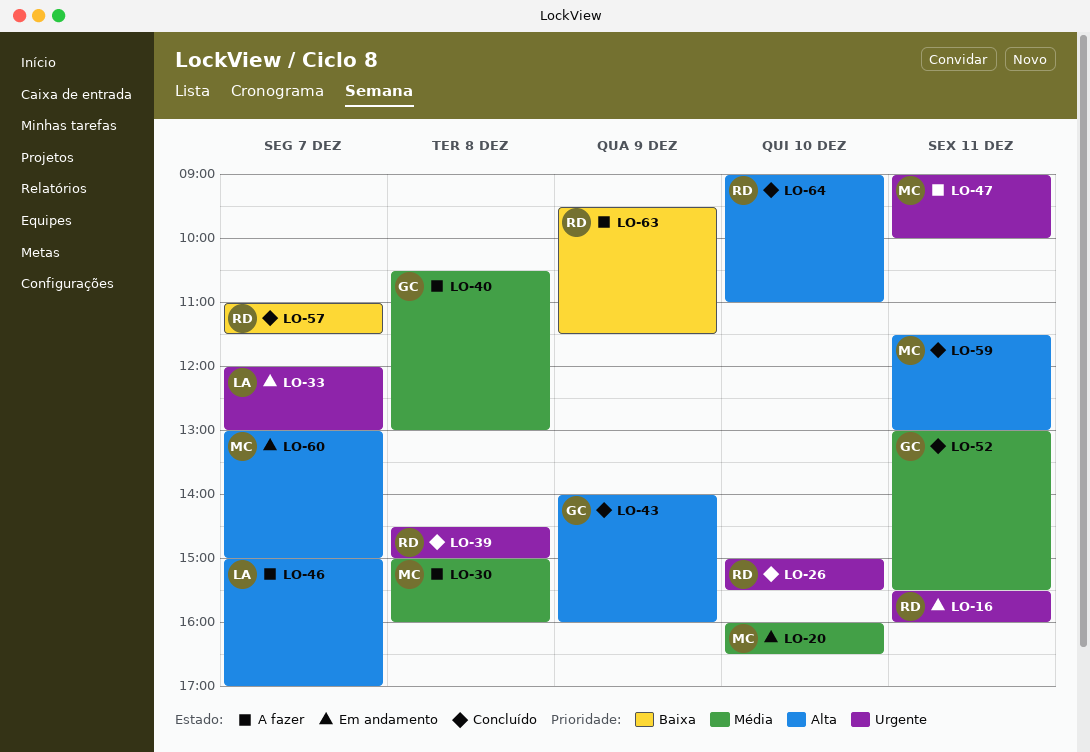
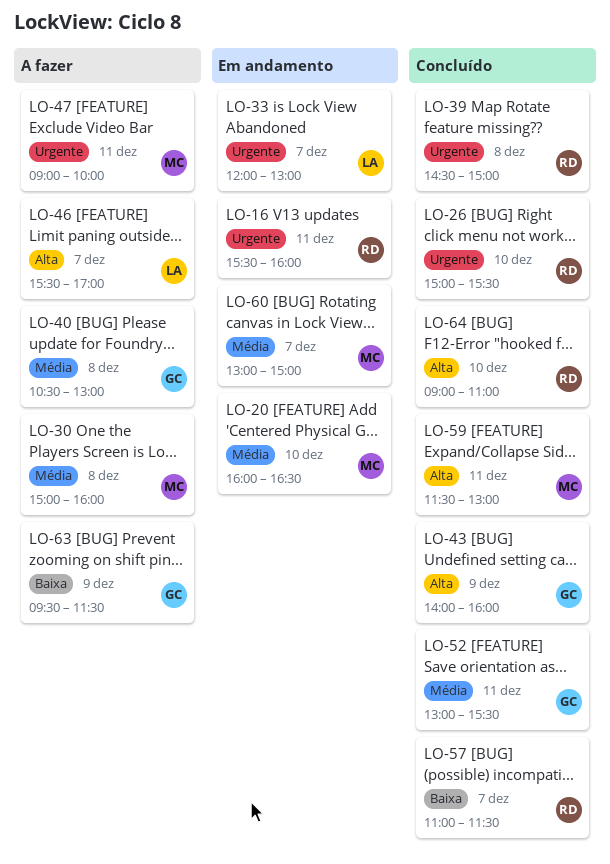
LO-46, begins: 15:00 -> 15:30
LO-60, priority: Alta -> Média
LO-63, owner: RD -> GC

